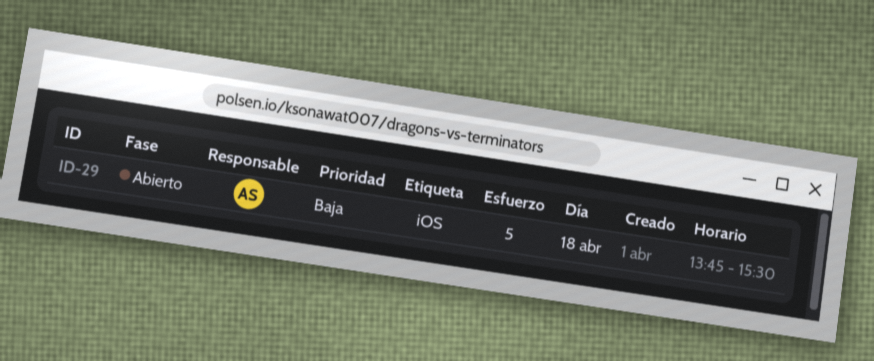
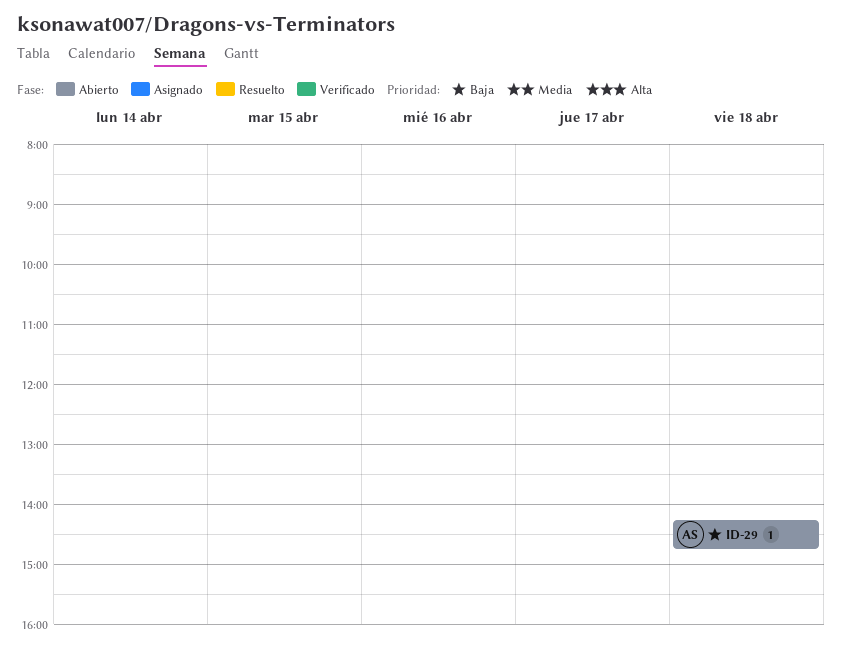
ID-29, estimate: 5 -> 1
ID-29, begins: 13:45 -> 14:15
ID-29, ends: 15:30 -> 14:45

